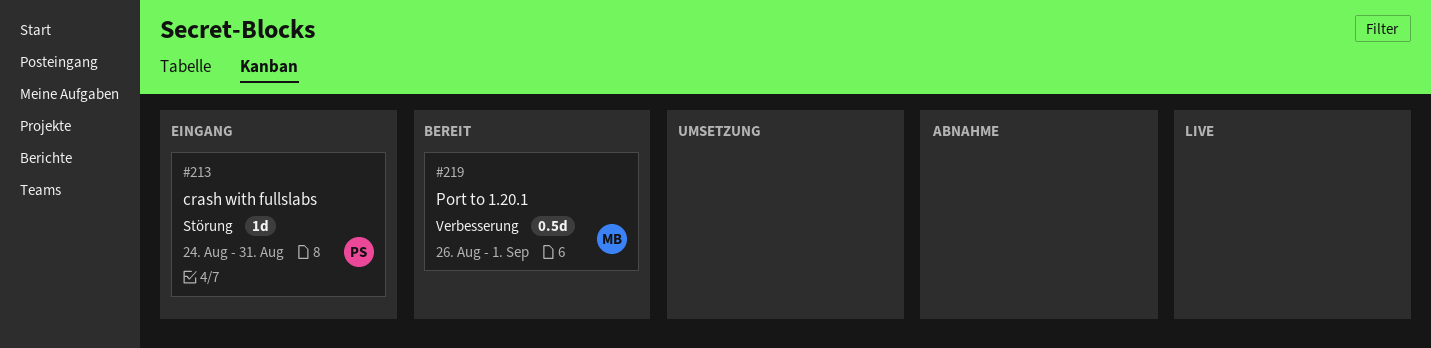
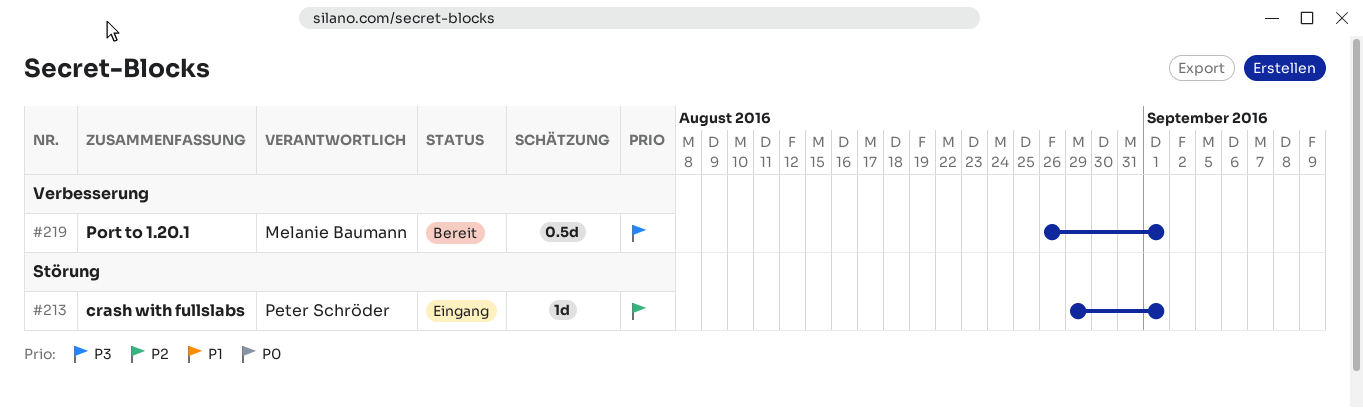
#213, start: Aug 24 -> Aug 29
#213, due: Aug 31 -> Sep 1

